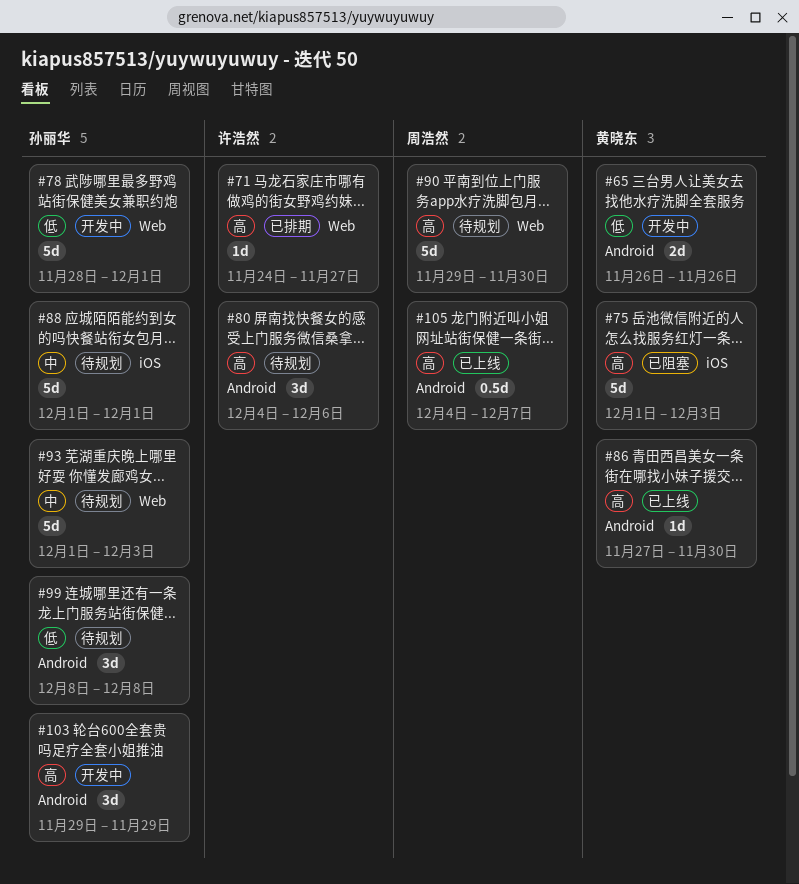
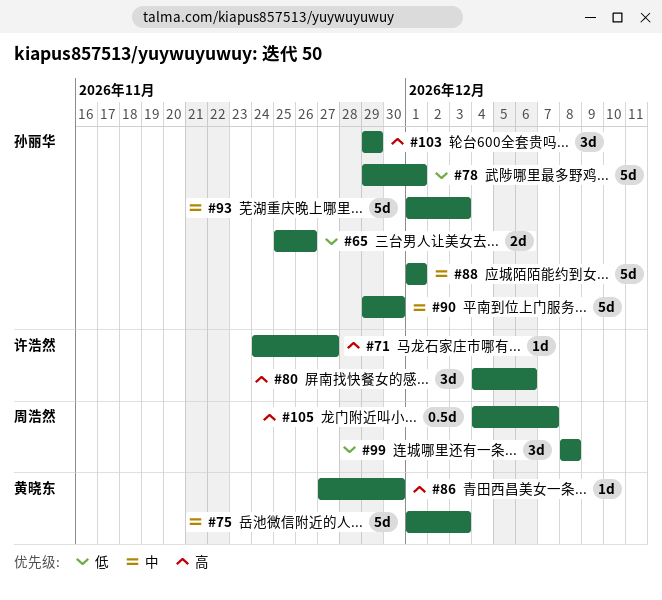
#65, owner: 黄晓东 -> 孙丽华
#65, start: Nov 26 -> Nov 25
#75, priority: 高 -> 中
#78, start: Nov 28 -> Nov 29
#90, owner: 周浩然 -> 孙丽华
#90, priority: 高 -> 中
#99, owner: 孙丽华 -> 周浩然

